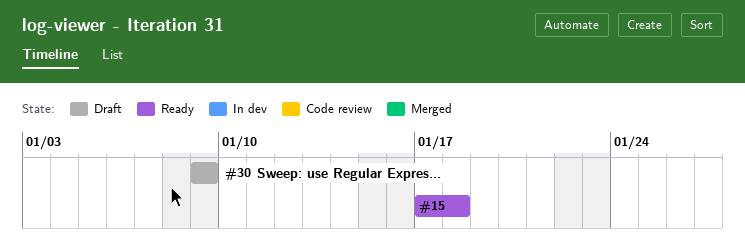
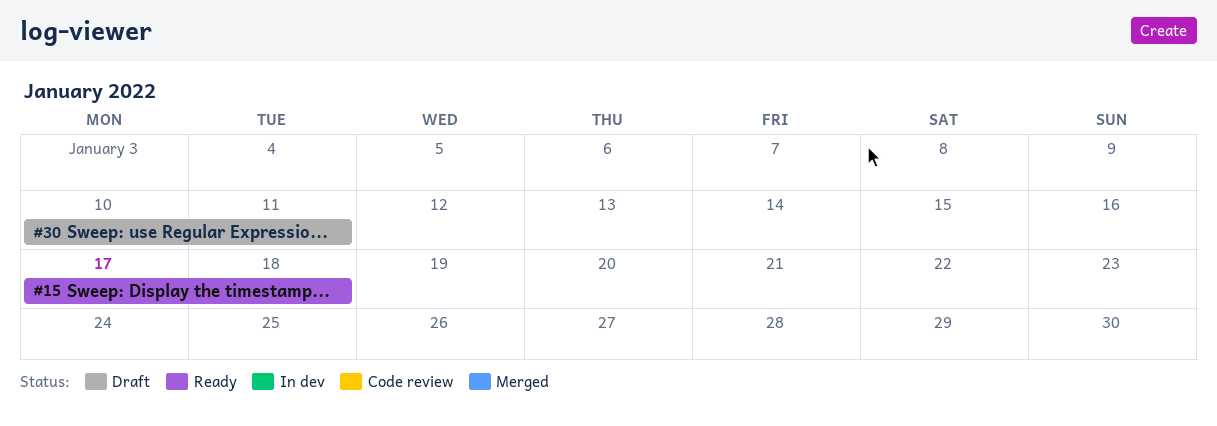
#30, start: Jan 9 -> Jan 10
#30, due: Jan 9 -> Jan 11

